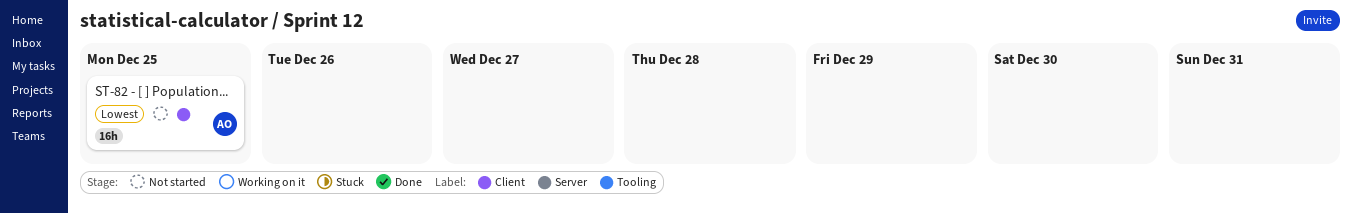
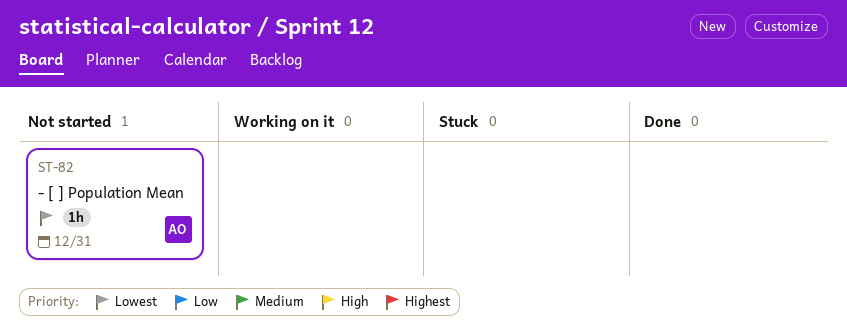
ST-82, estimate: 16h -> 1h
ST-82, due: Dec 25 -> Dec 31

